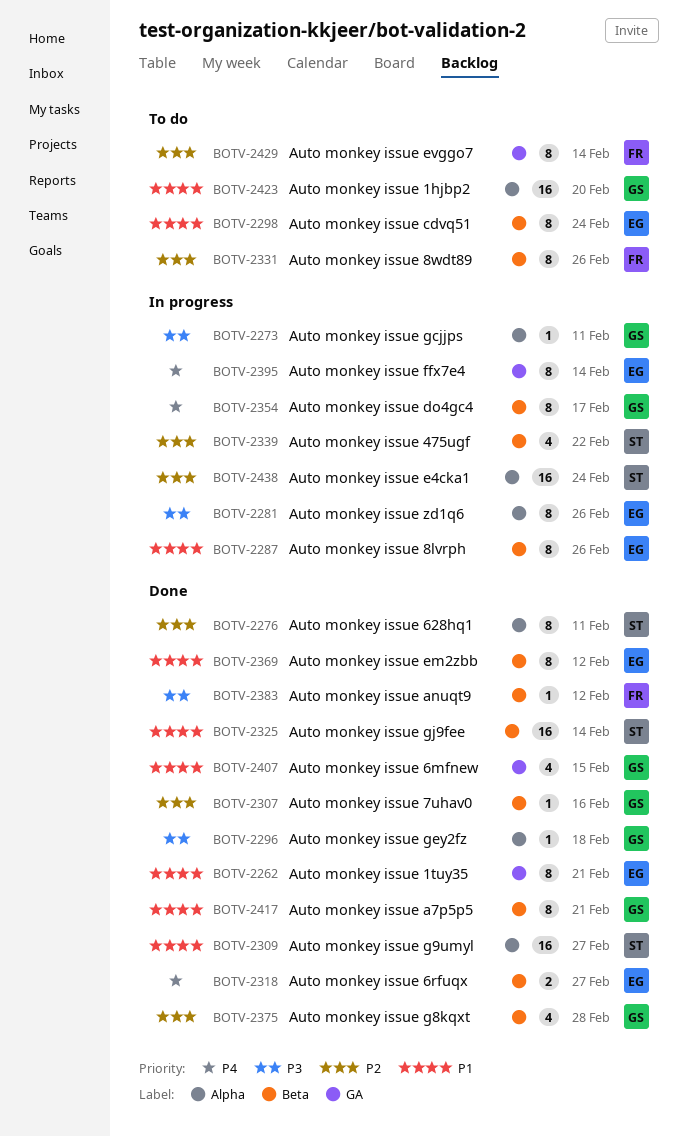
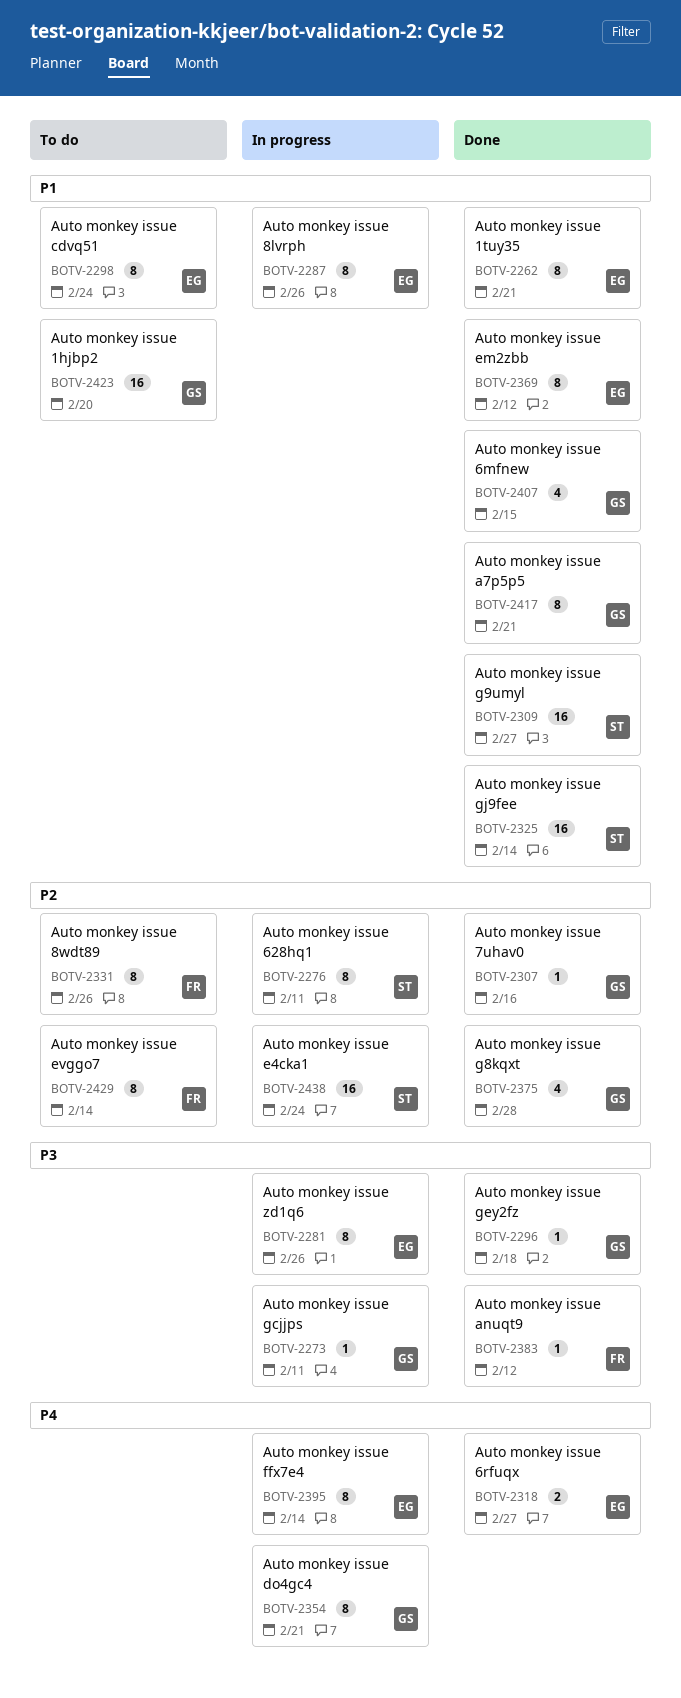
BOTV-2276, status: Done -> In progress
BOTV-2339: present -> none
BOTV-2354, due: Feb 17 -> Feb 21

